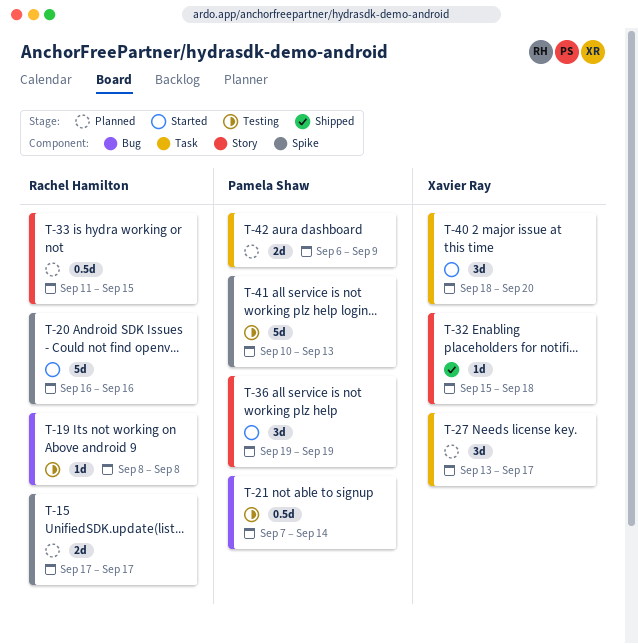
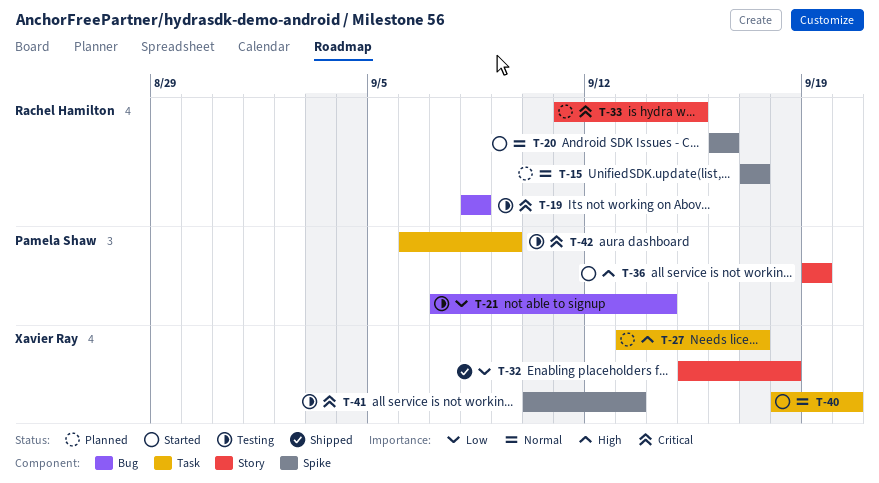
T-41, owner: Pamela Shaw -> Xavier Ray
T-42, status: Planned -> Testing

